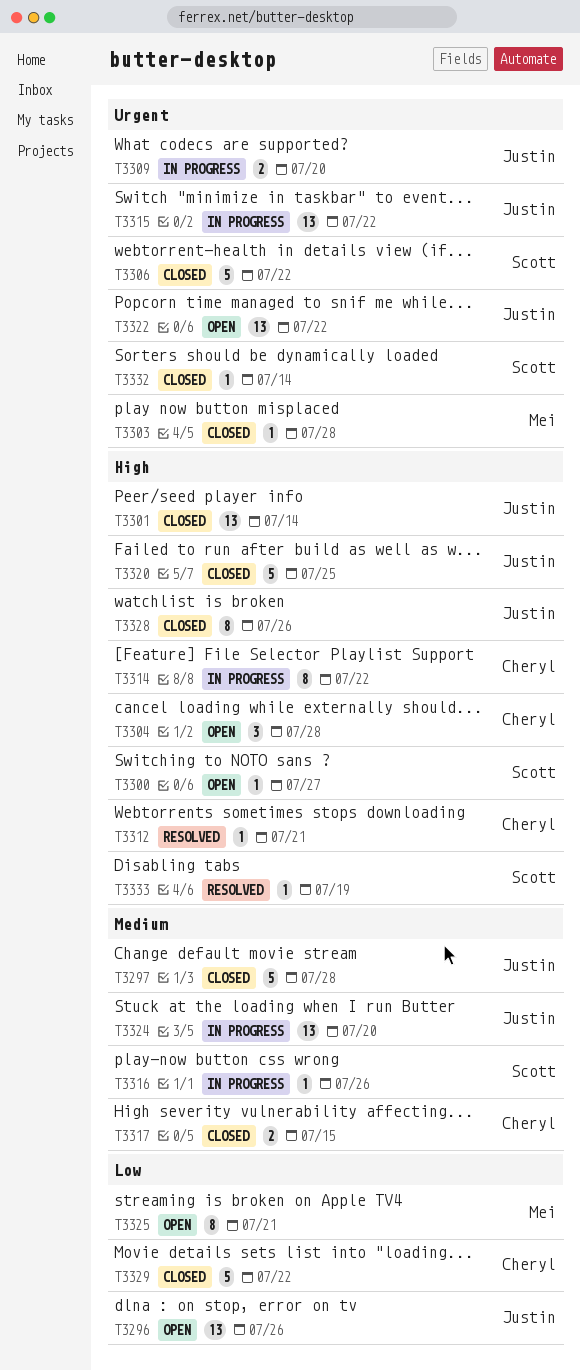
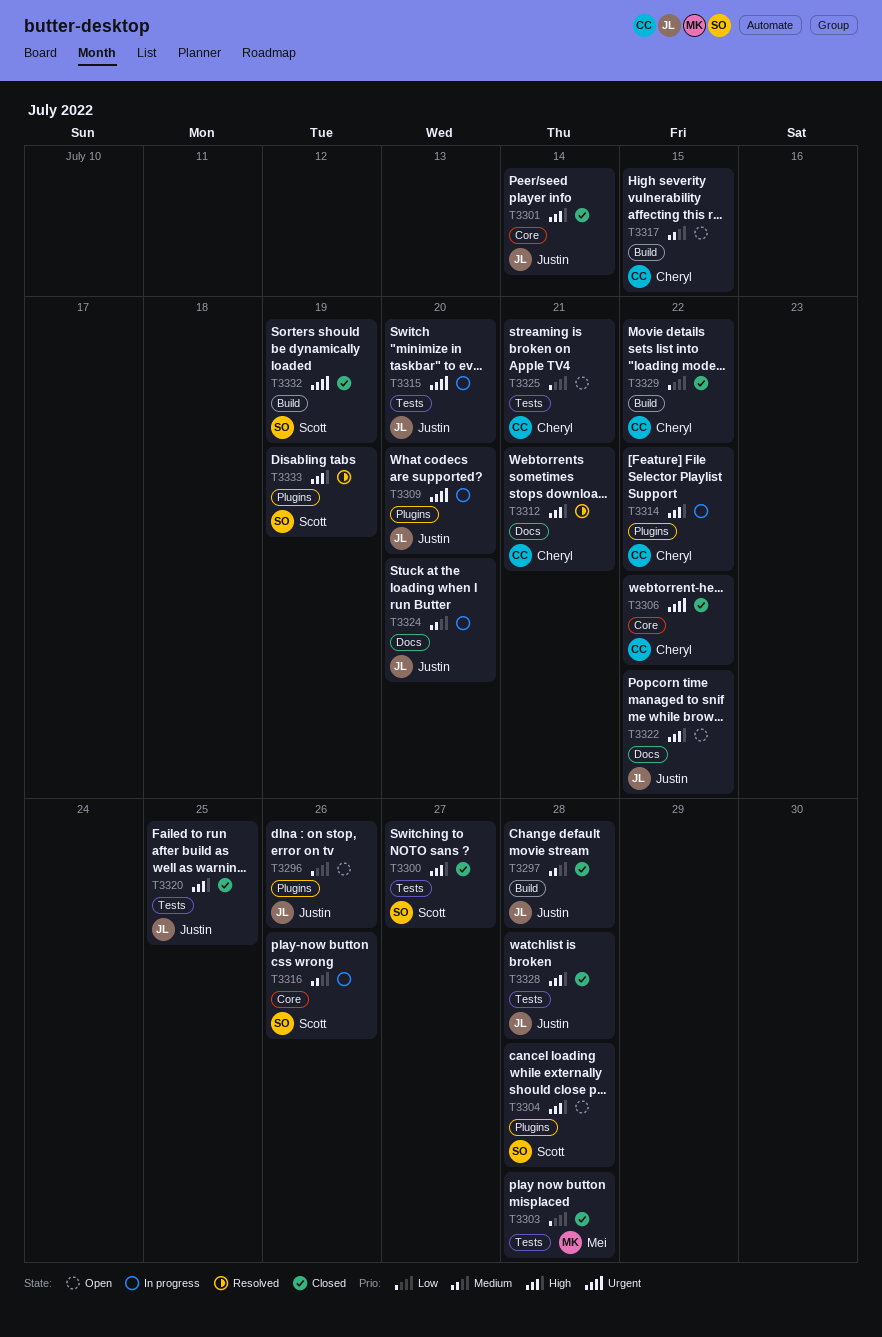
T3300, status: Open -> Closed
T3303, priority: Urgent -> Low
T3304, owner: Cheryl -> Scott
T3306, owner: Scott -> Cheryl
T3315, due: Jul 22 -> Jul 20
T3317, status: Closed -> Open
T3322, priority: Urgent -> High
T3325, owner: Mei -> Cheryl
T3328, due: Jul 26 -> Jul 28
T3332, due: Jul 14 -> Jul 19

